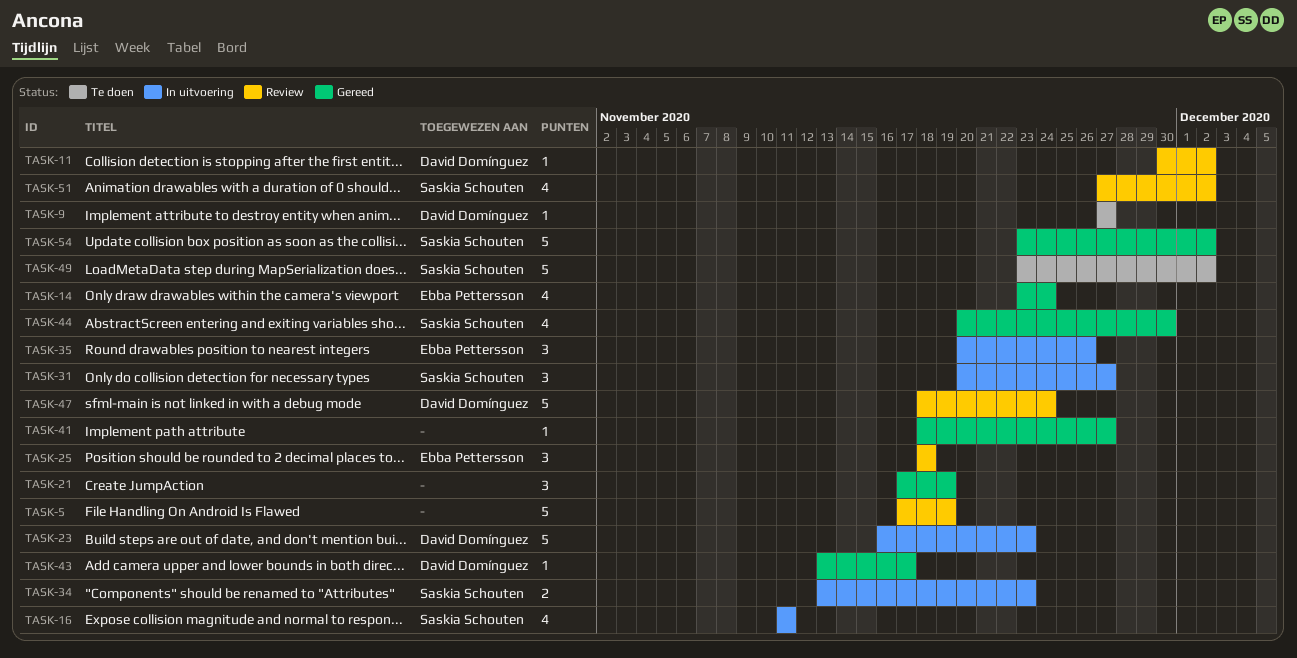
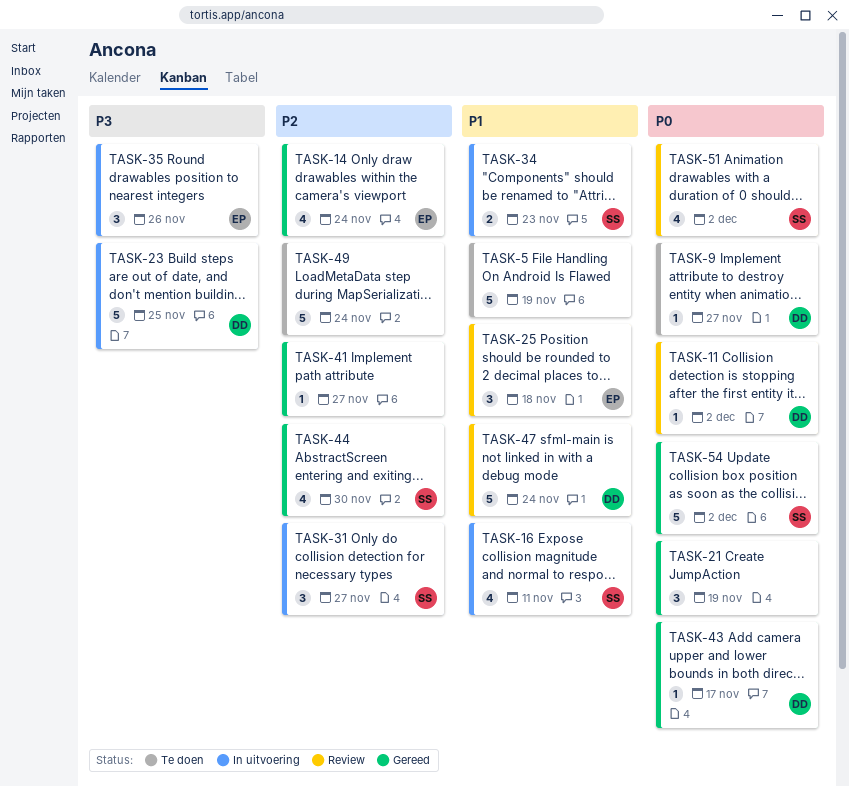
TASK-5, status: Review -> Te doen
TASK-23, due: Nov 23 -> Nov 25
TASK-49, owner: Saskia Schouten -> none
TASK-49, due: Dec 2 -> Nov 24

